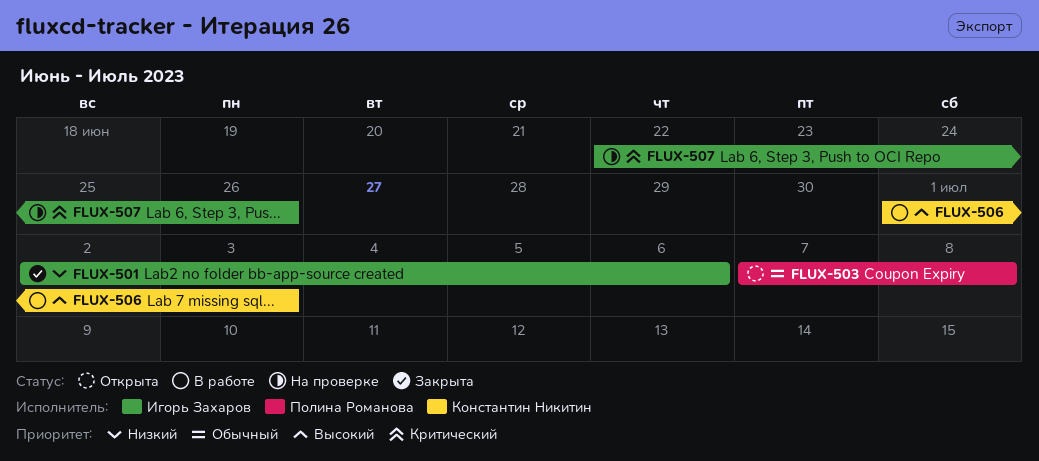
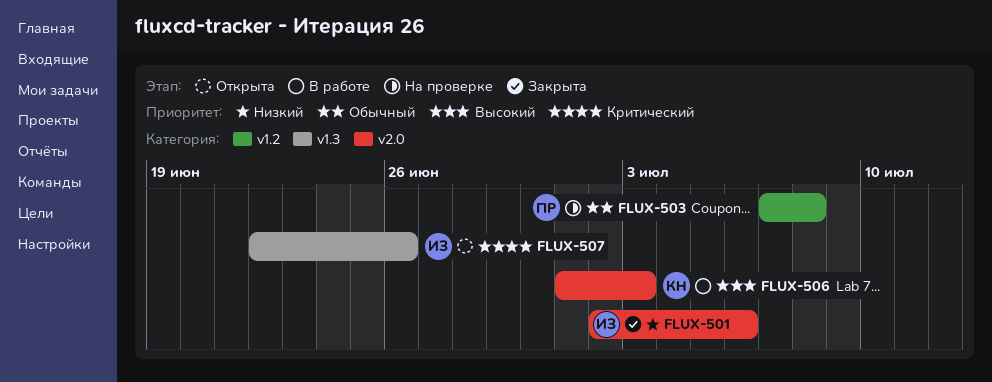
FLUX-503, status: Открыта -> На проверке
FLUX-507, status: На проверке -> Открыта

